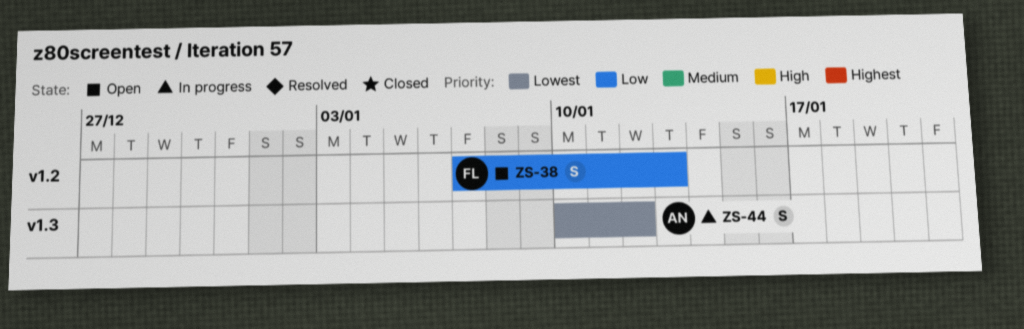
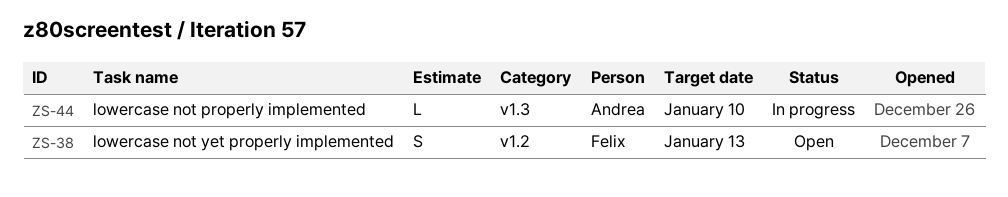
ZS-44, estimate: S -> L
ZS-44, due: Jan 12 -> Jan 10

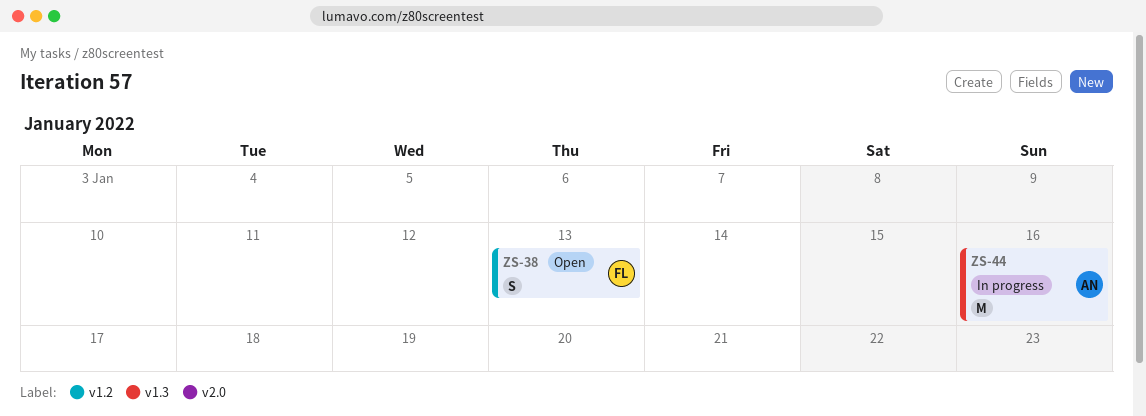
ZS-44, estimate: L -> M
ZS-44, due: Jan 10 -> Jan 16

